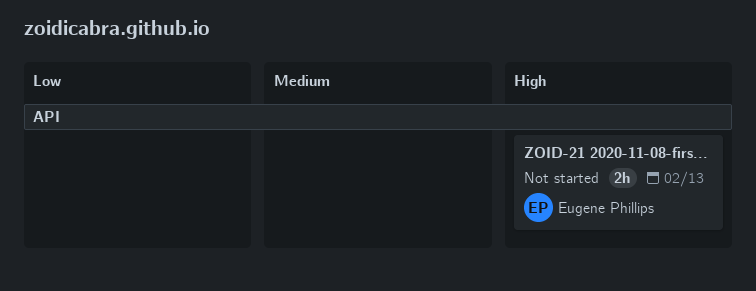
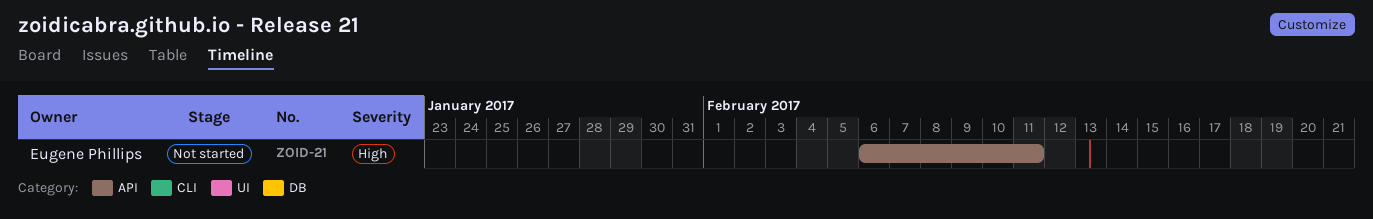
ZOID-21, due: Feb 13 -> Feb 11

